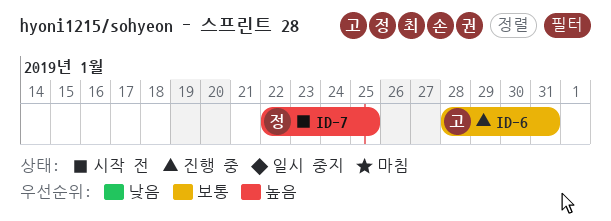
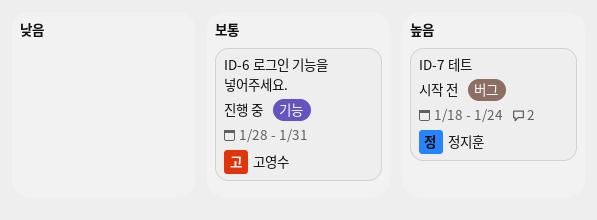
ID-7, start: Jan 22 -> Jan 18
ID-7, due: Jan 25 -> Jan 24

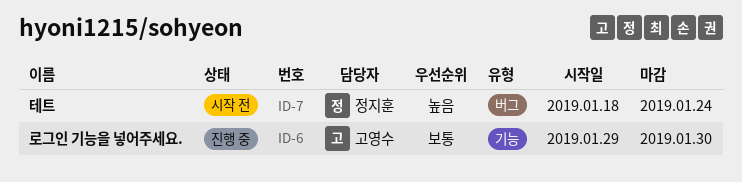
ID-6, start: Jan 28 -> Jan 29
ID-6, due: Jan 31 -> Jan 30

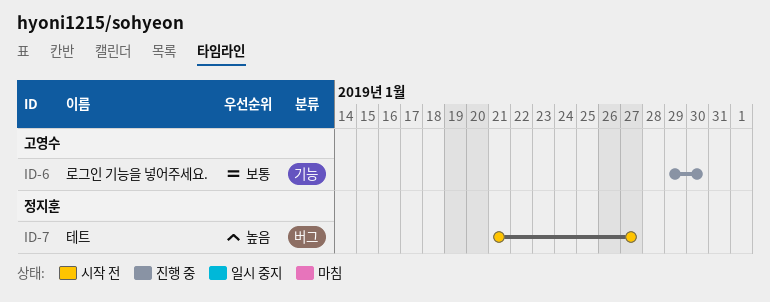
ID-7, start: Jan 18 -> Jan 21
ID-7, due: Jan 24 -> Jan 27

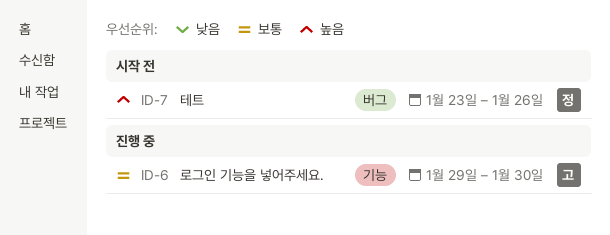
ID-7, start: Jan 21 -> Jan 23
ID-7, due: Jan 27 -> Jan 26

